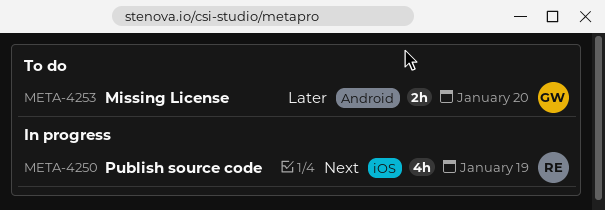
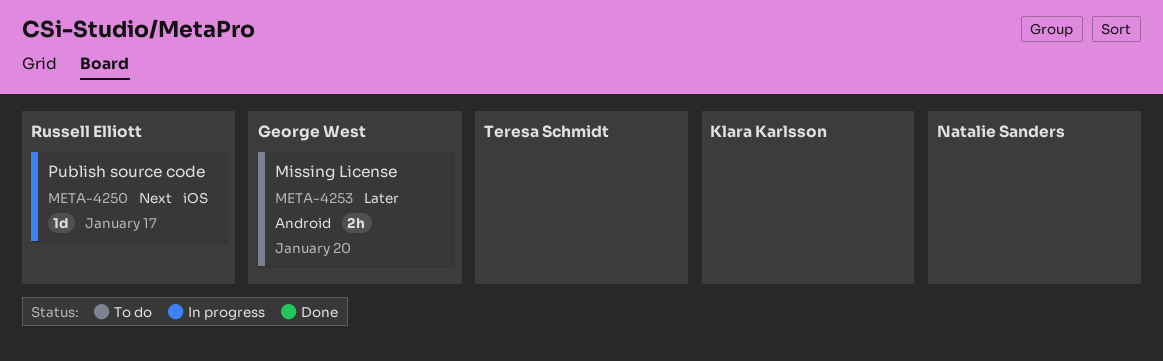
META-4250, estimate: 4h -> 1d
META-4250, due: Jan 19 -> Jan 17

